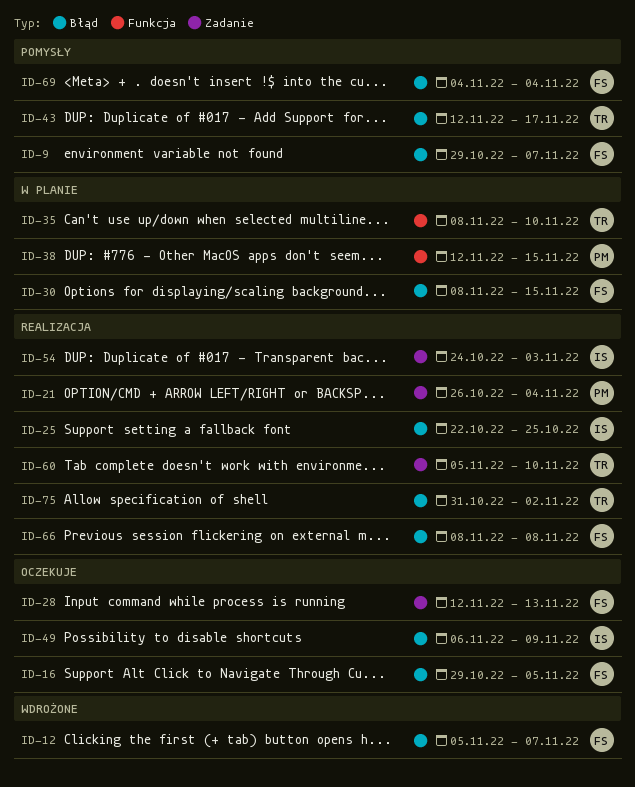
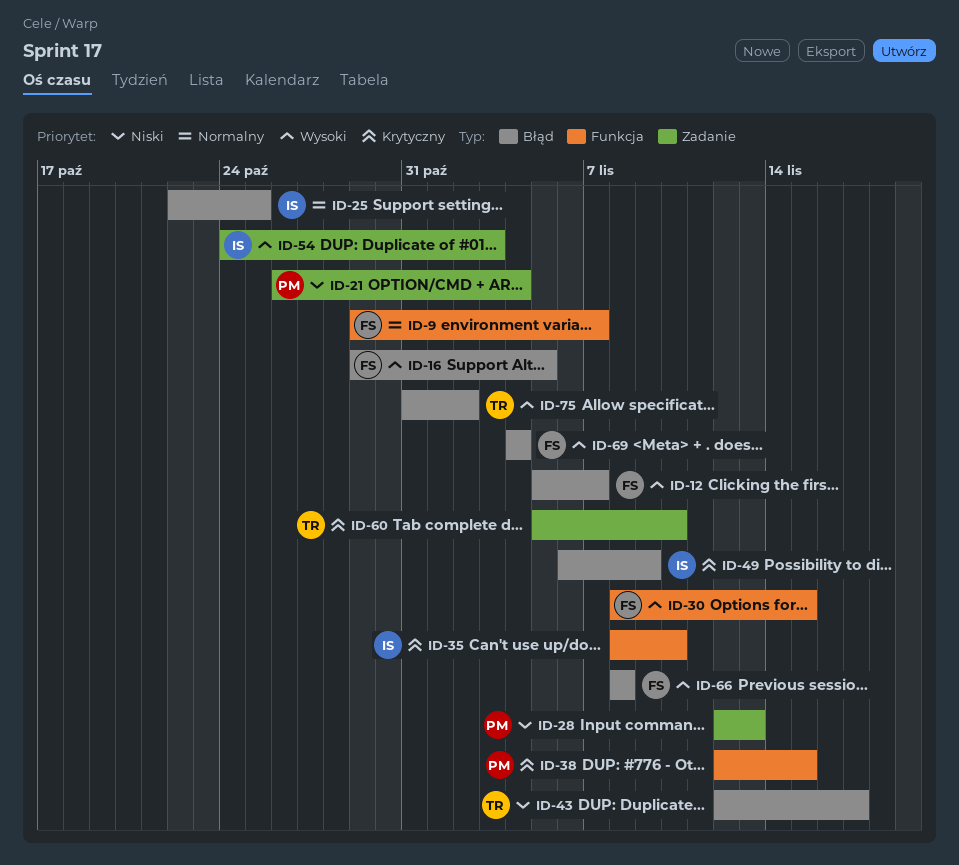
ID-9, label: Błąd -> Funkcja
ID-28, owner: FS -> PM
ID-30, label: Błąd -> Funkcja
ID-35, owner: TR -> IS

